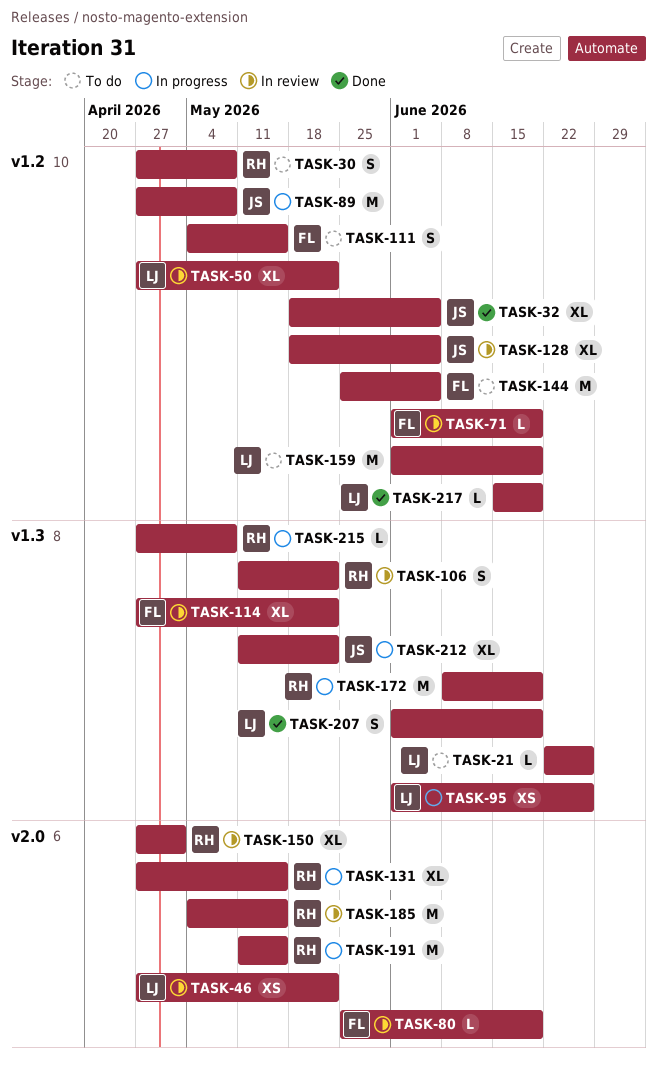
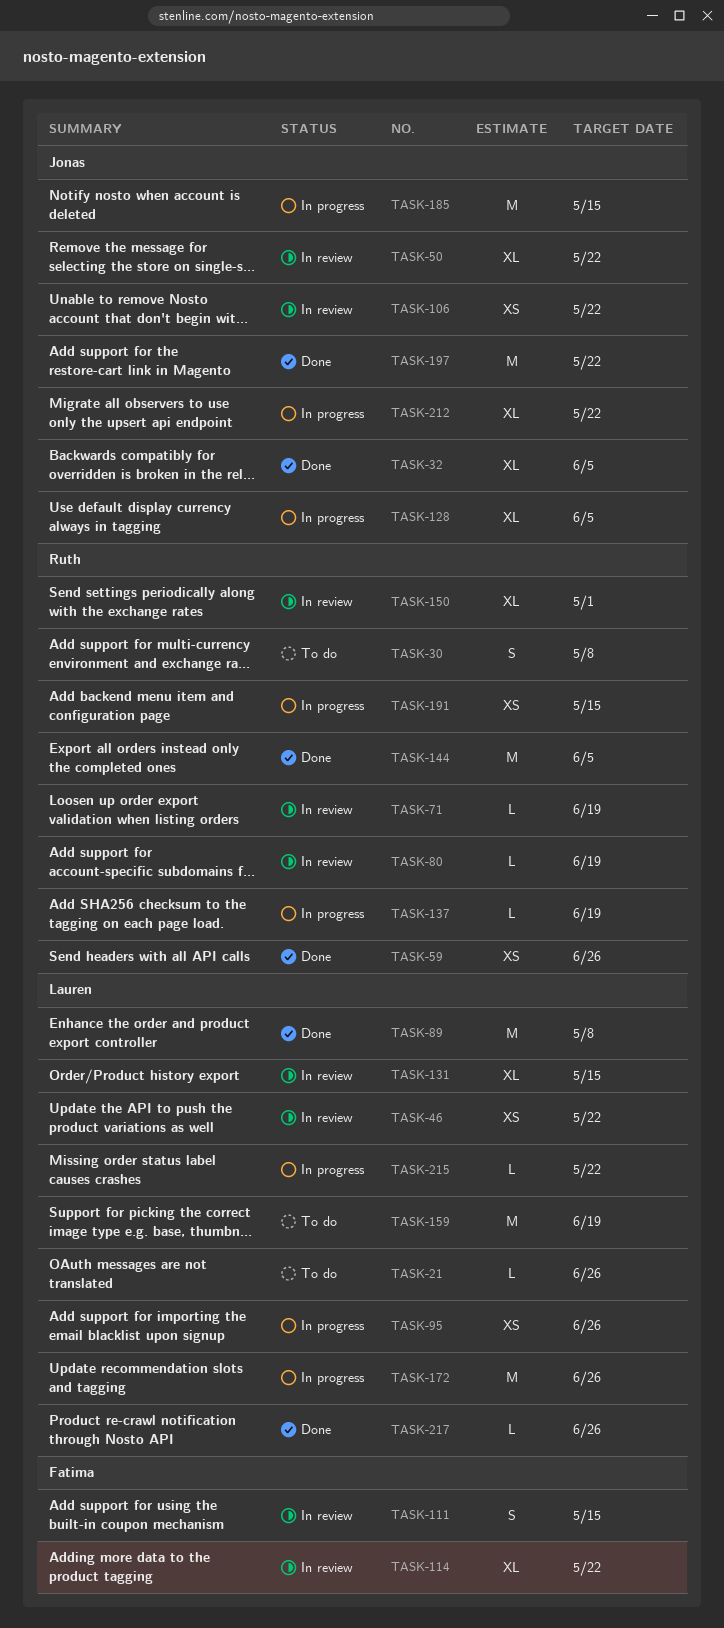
TASK-50, owner: Lauren -> Jonas
TASK-59: none -> present
TASK-71, owner: Fatima -> Ruth
TASK-80, owner: Fatima -> Ruth
TASK-89, status: In progress -> Done
TASK-89, owner: Jonas -> Lauren
TASK-106, owner: Ruth -> Jonas
TASK-106, estimate: S -> XS
TASK-111, status: To do -> In review
TASK-128, status: In review -> In progress
TASK-131, status: In progress -> In review
TASK-131, owner: Ruth -> Lauren
TASK-137: none -> present
TASK-144, status: To do -> Done
TASK-144, owner: Fatima -> Ruth
TASK-172, owner: Ruth -> Lauren
TASK-172, due: Jun 19 -> Jun 26
TASK-185, status: In review -> In progress
TASK-185, owner: Ruth -> Jonas
TASK-191, estimate: M -> XS
TASK-197: none -> present
TASK-207: present -> none
TASK-215, owner: Ruth -> Lauren
TASK-215, due: May 8 -> May 22
TASK-217, due: Jun 19 -> Jun 26

